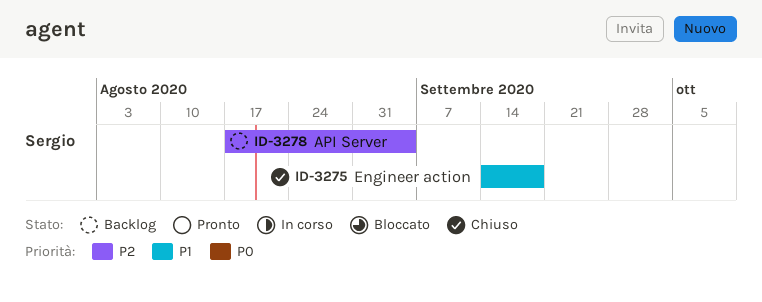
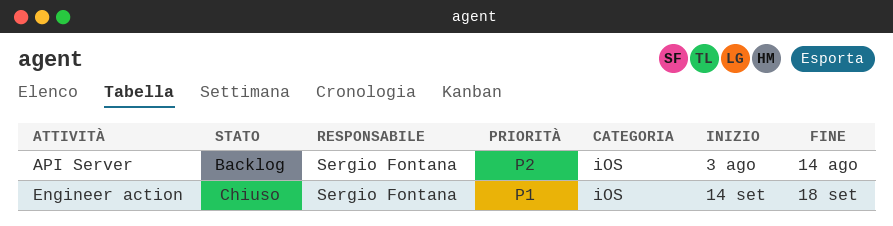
API Server, start: Aug 17 -> Aug 3
API Server, due: Sep 4 -> Aug 14

